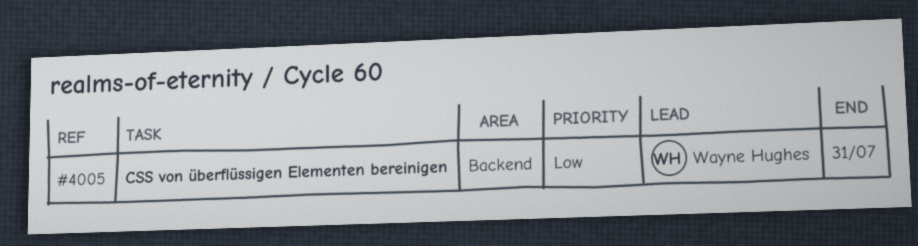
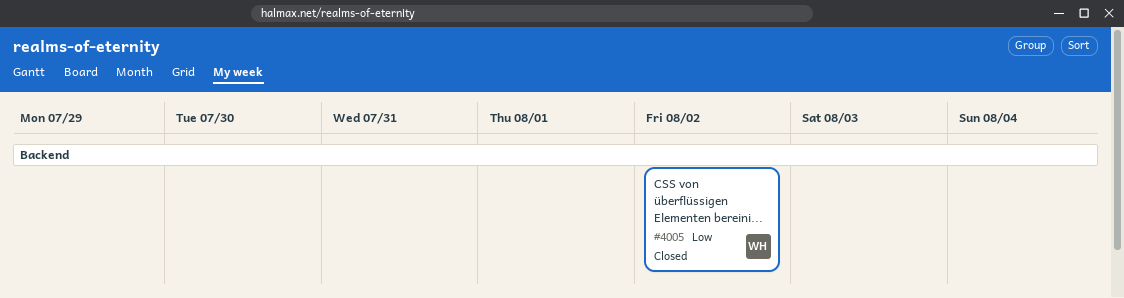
#4005, due: Jul 31 -> Aug 2

